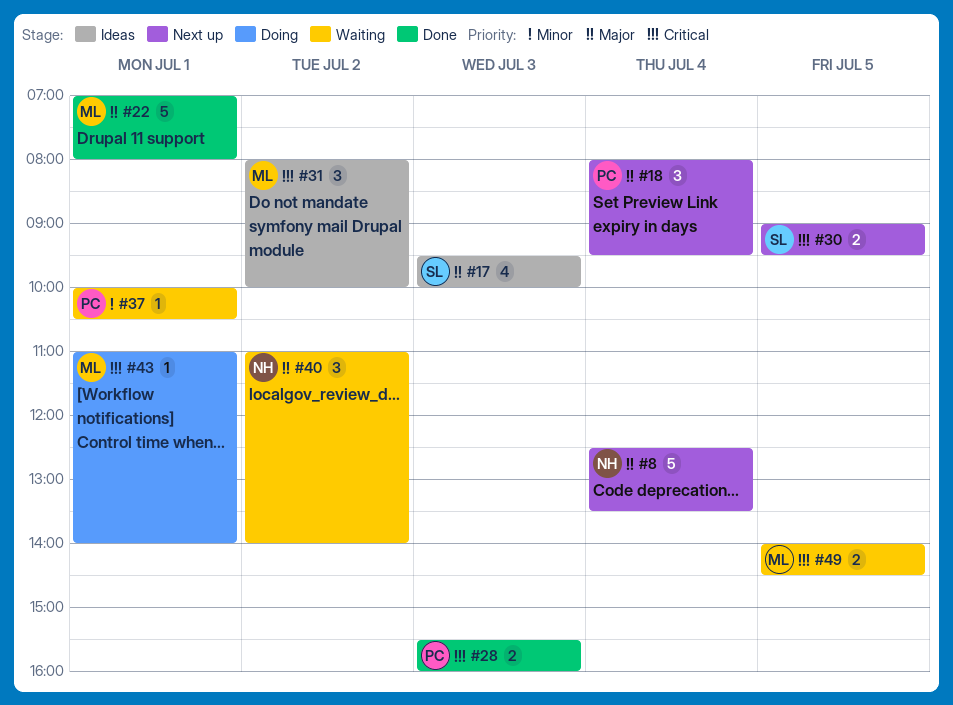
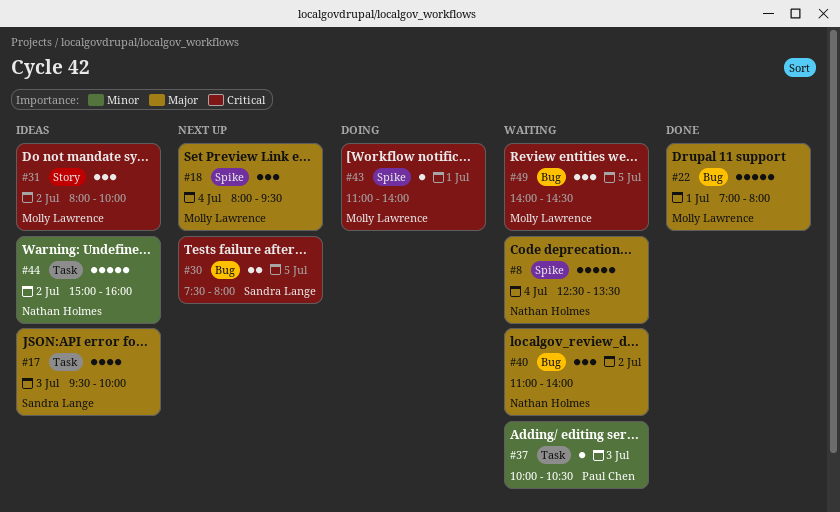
#8, status: Next up -> Waiting
#18, owner: Paul Chen -> Molly Lawrence
#28: present -> none
#30, begins: 09:00 -> 07:30
#30, ends: 09:30 -> 08:00
#37, day: Jul 1 -> Jul 3
#44: none -> present
#49, estimate: 2 -> 3

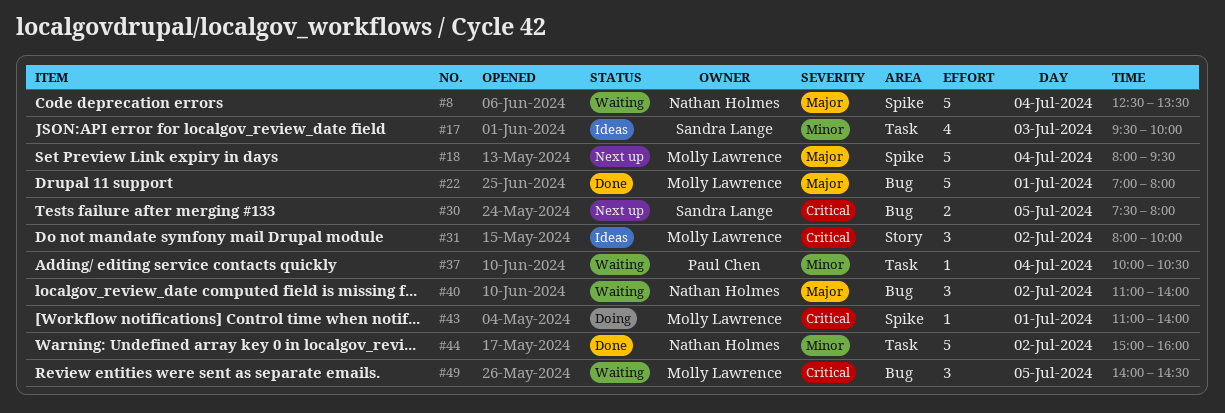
#17, priority: Major -> Minor
#18, estimate: 3 -> 5
#37, day: Jul 3 -> Jul 4
#44, status: Ideas -> Done

